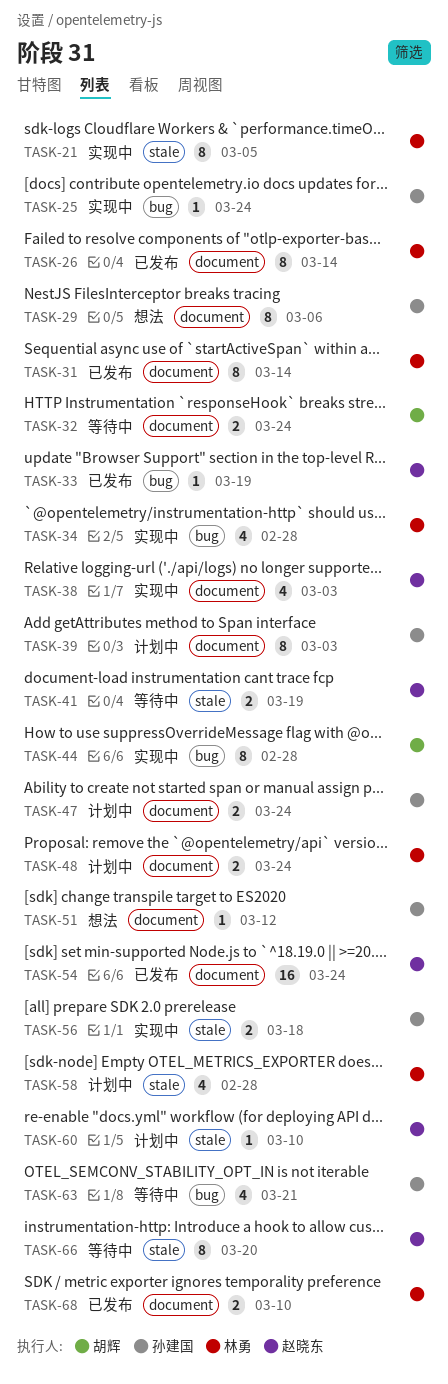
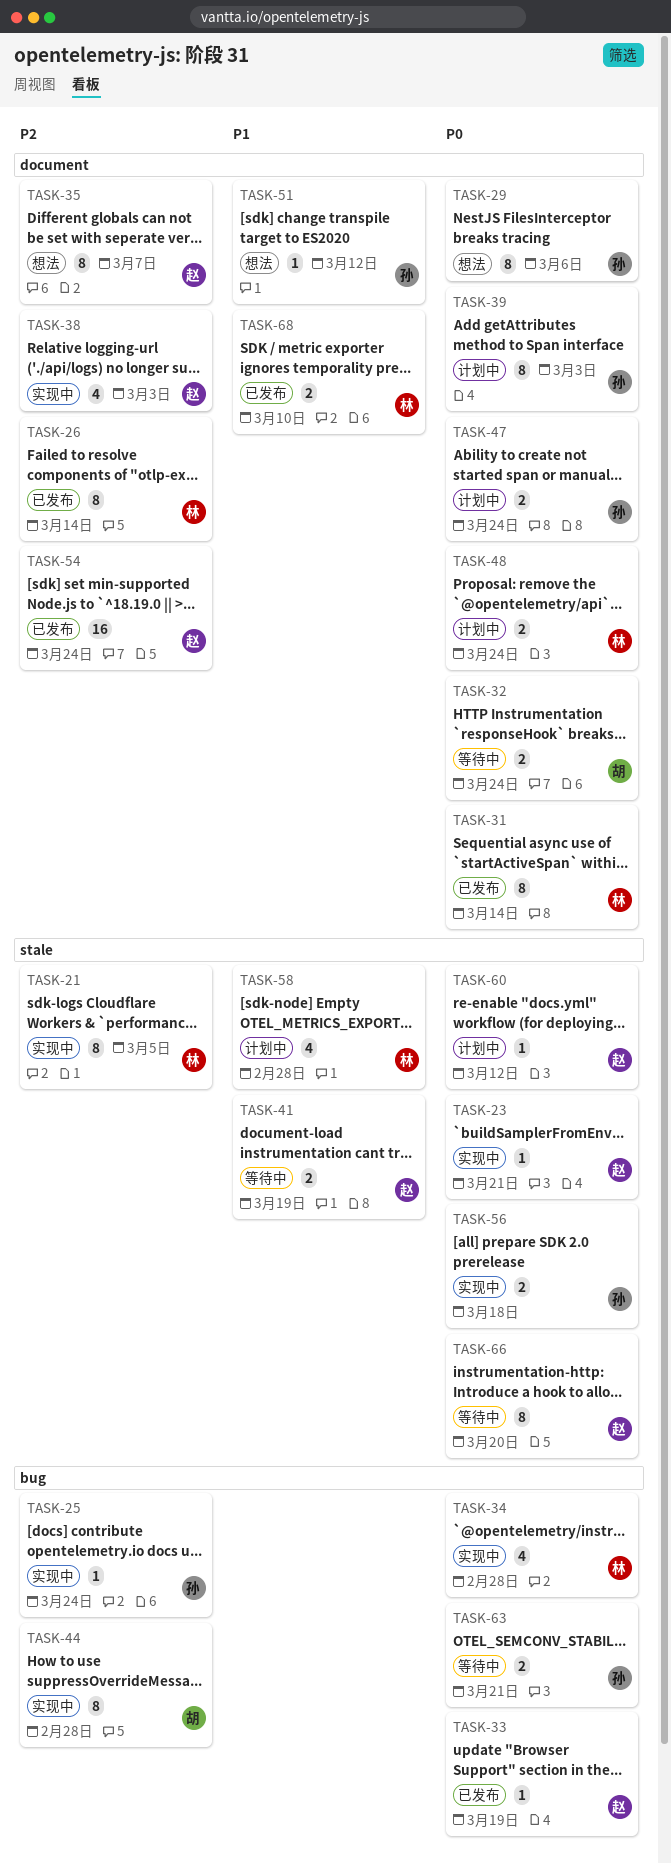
TASK-23: none -> present
TASK-35: none -> present
TASK-60, due: Mar 10 -> Mar 12
TASK-63, estimate: 4 -> 2

